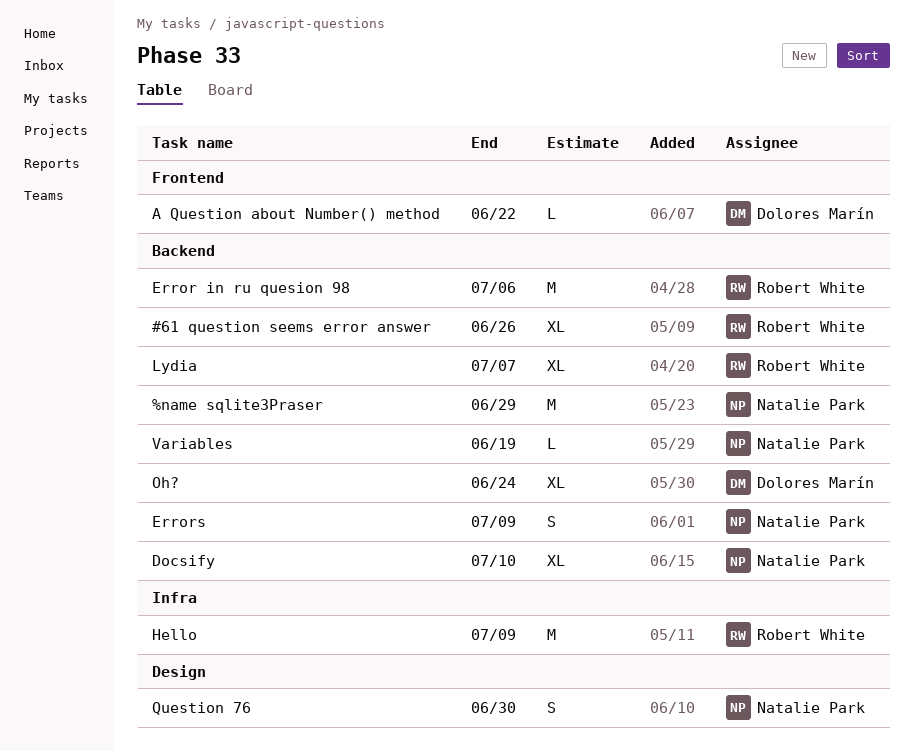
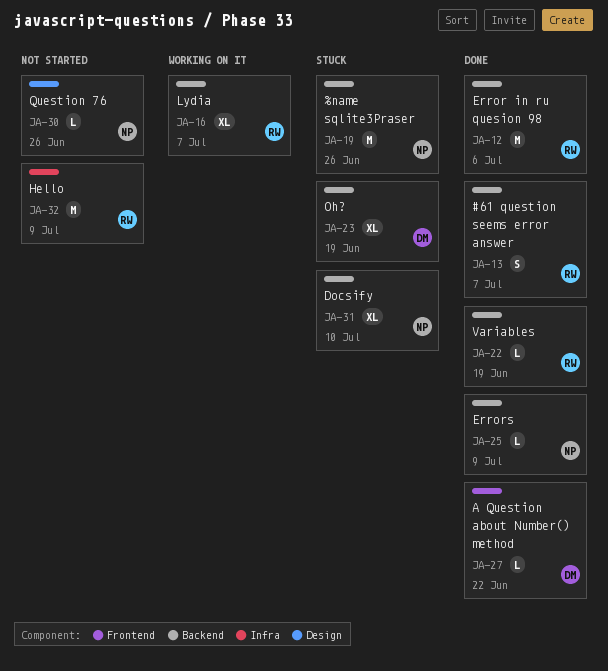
#61 question seems error answer, estimate: XL -> S
#61 question seems error answer, due: Jun 26 -> Jul 7
%name sqlite3Praser, due: Jun 29 -> Jun 26
Errors, estimate: S -> L
Oh?, due: Jun 24 -> Jun 19
Question 76, estimate: S -> L
Question 76, due: Jun 30 -> Jun 26
Variables, owner: Natalie Park -> Robert White

